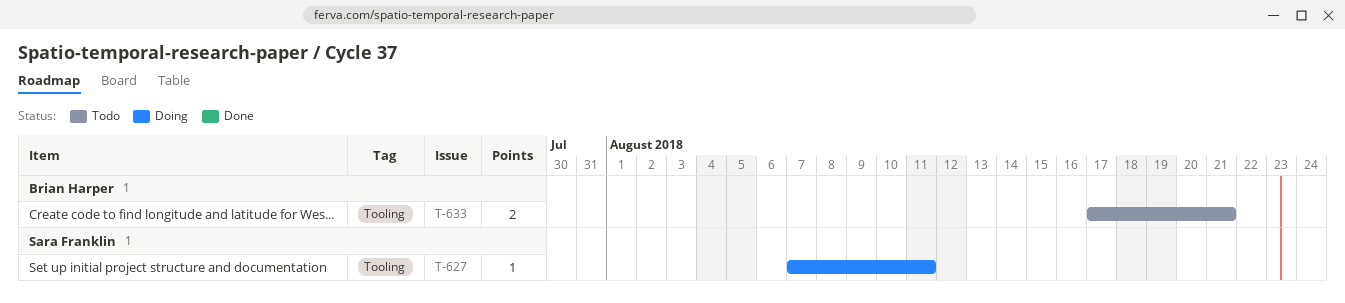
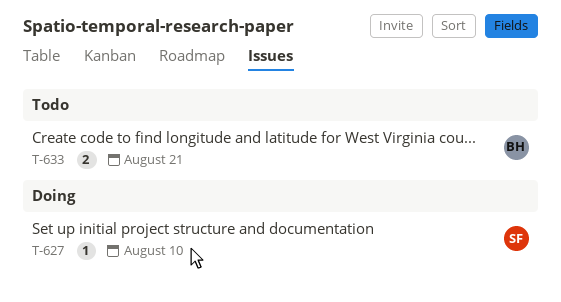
T-627, due: Aug 11 -> Aug 10

